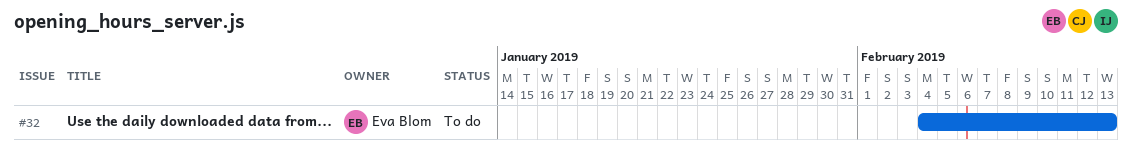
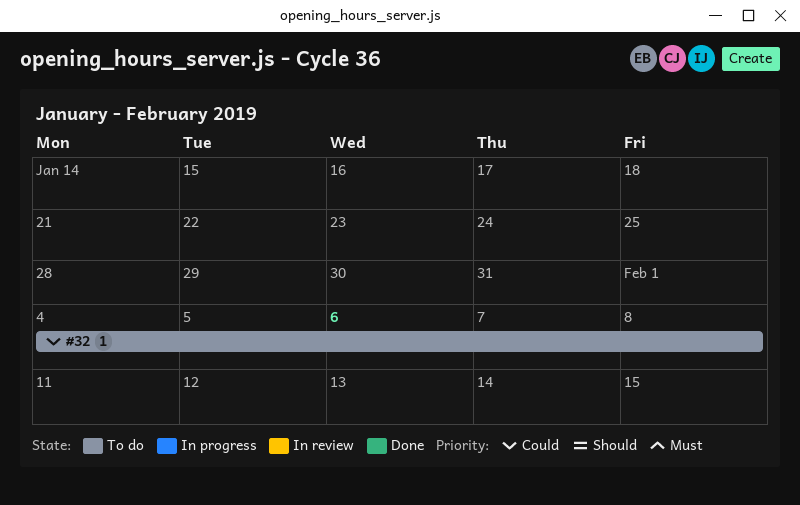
#32, due: Feb 13 -> Feb 8

